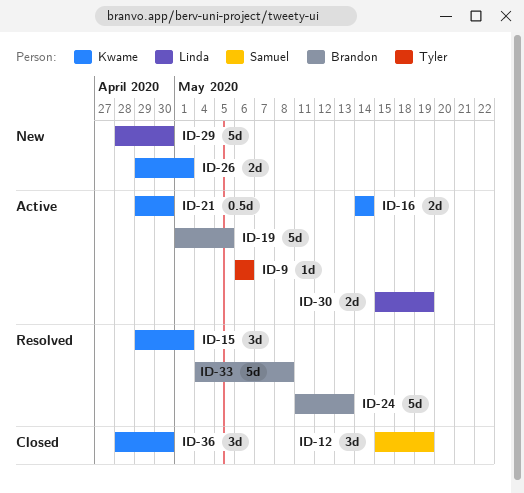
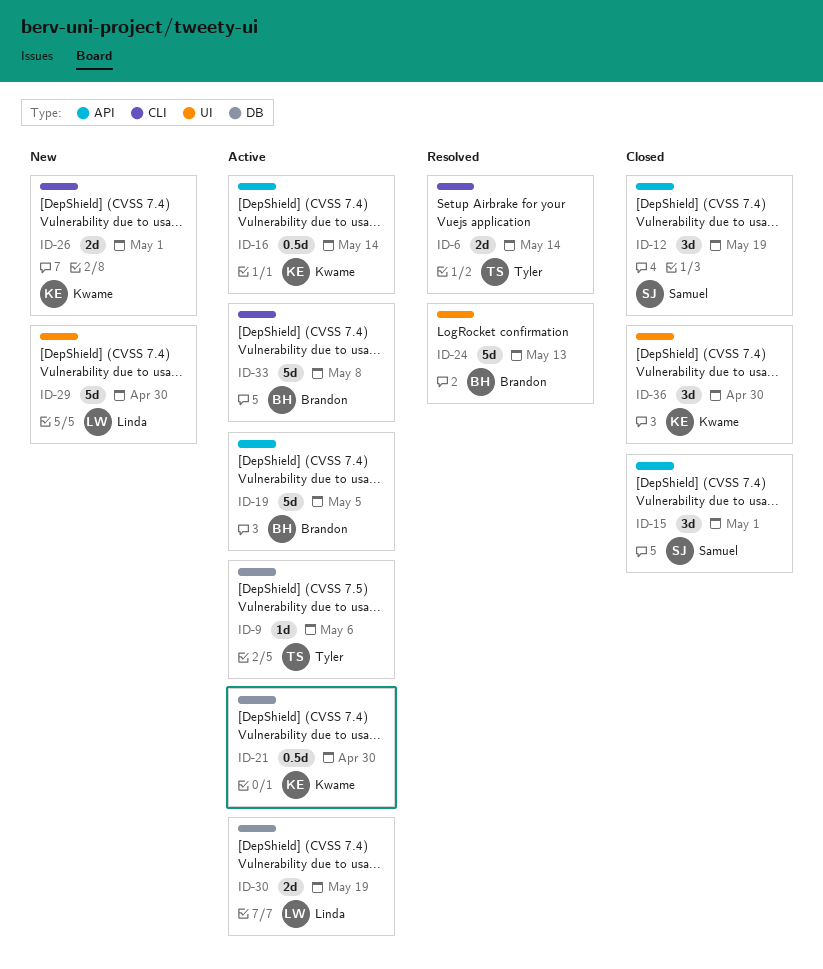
ID-6: none -> present
ID-15, status: Resolved -> Closed
ID-15, owner: Kwame -> Samuel
ID-16, estimate: 2d -> 0.5d
ID-33, status: Resolved -> Active

